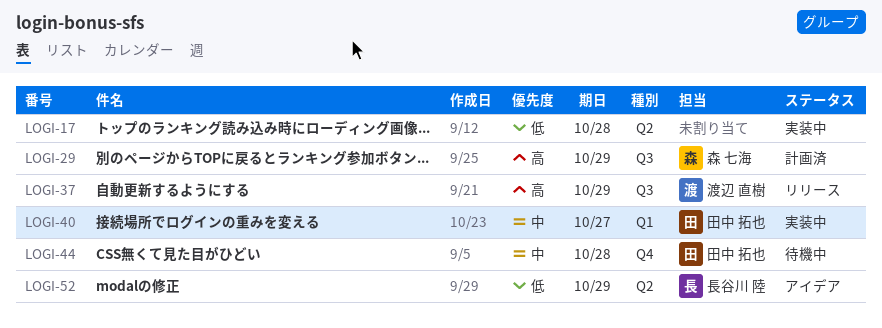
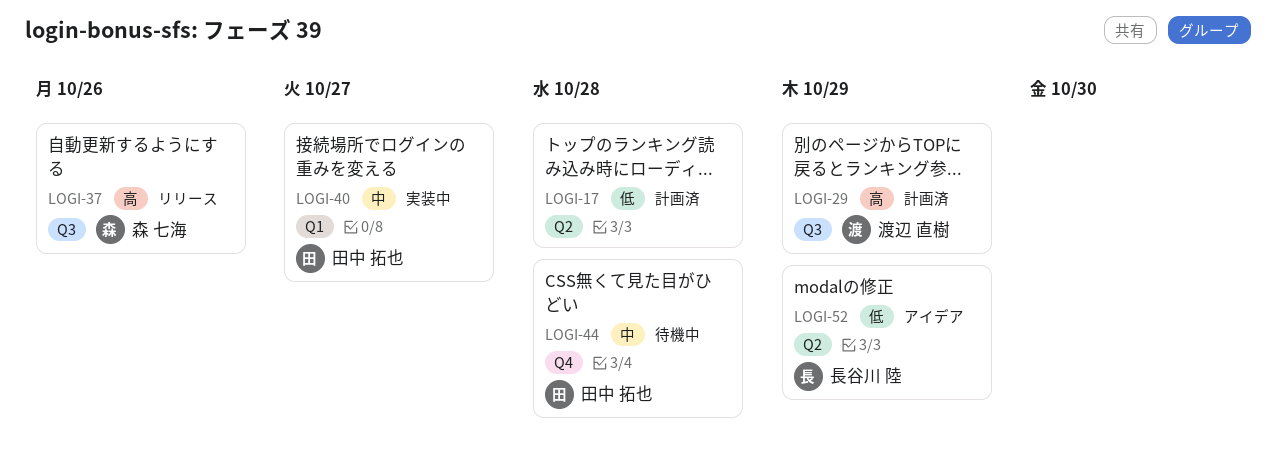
LOGI-17, status: 実装中 -> 計画済
LOGI-29, owner: 森 七海 -> 渡辺 直樹
LOGI-37, owner: 渡辺 直樹 -> 森 七海
LOGI-37, due: Oct 29 -> Oct 26

